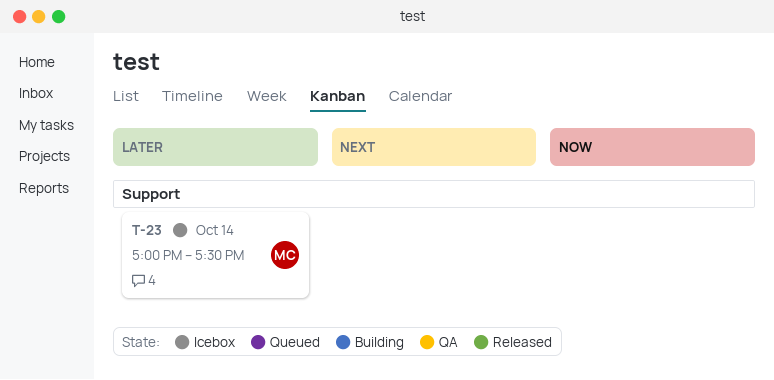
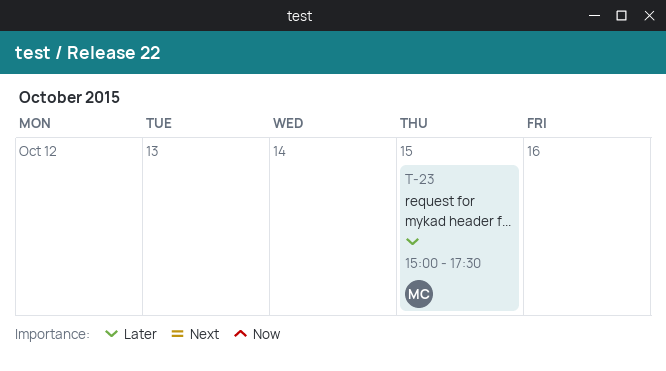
T-23, day: Oct 14 -> Oct 15
T-23, begins: 17:00 -> 15:00

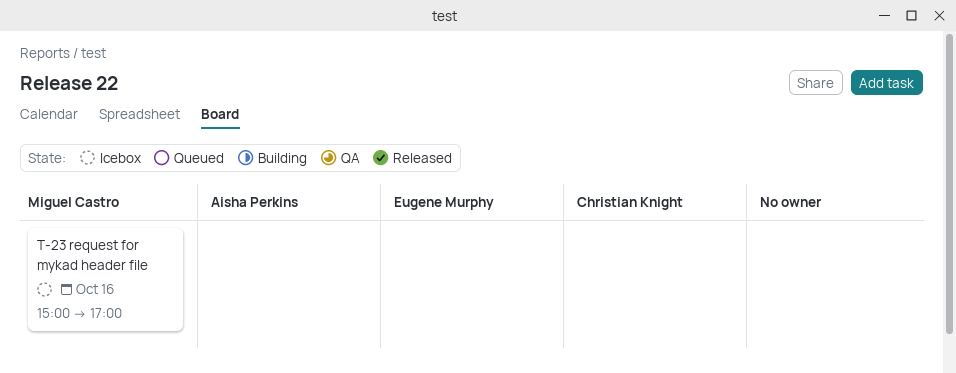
T-23, day: Oct 15 -> Oct 16
T-23, ends: 17:30 -> 17:00

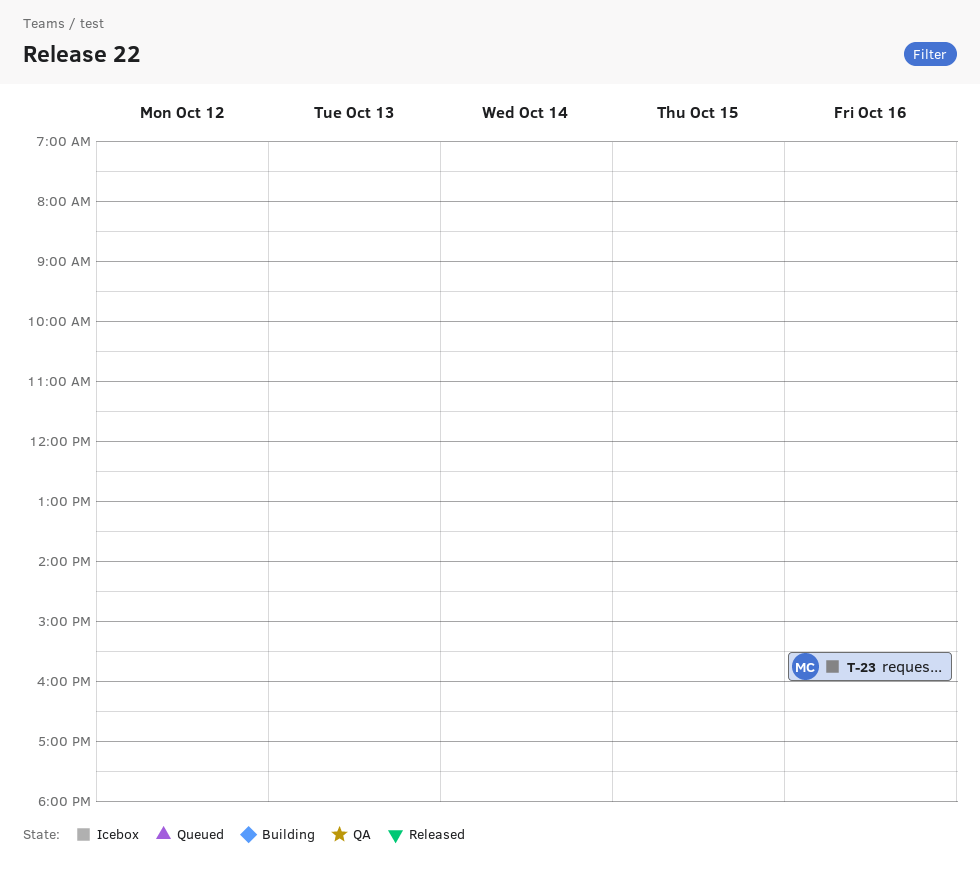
T-23, begins: 15:00 -> 15:30
T-23, ends: 17:00 -> 16:00

